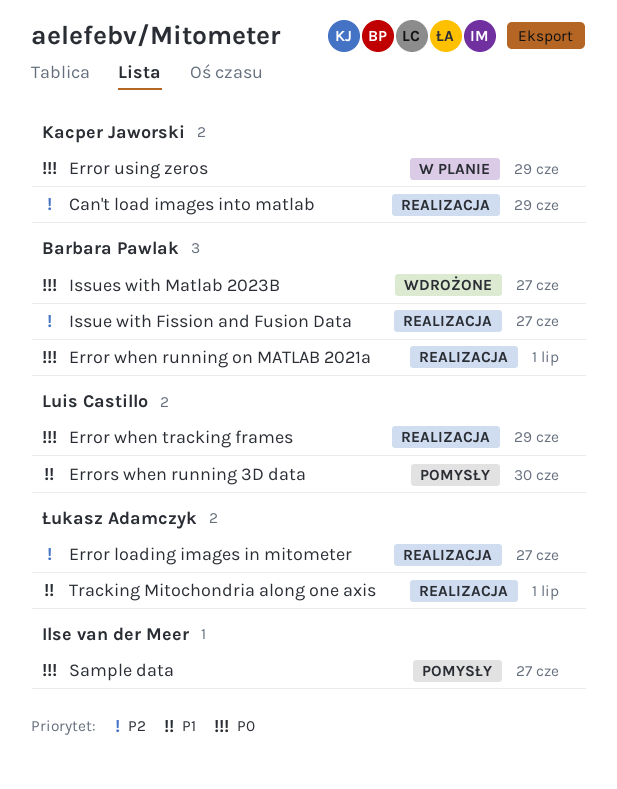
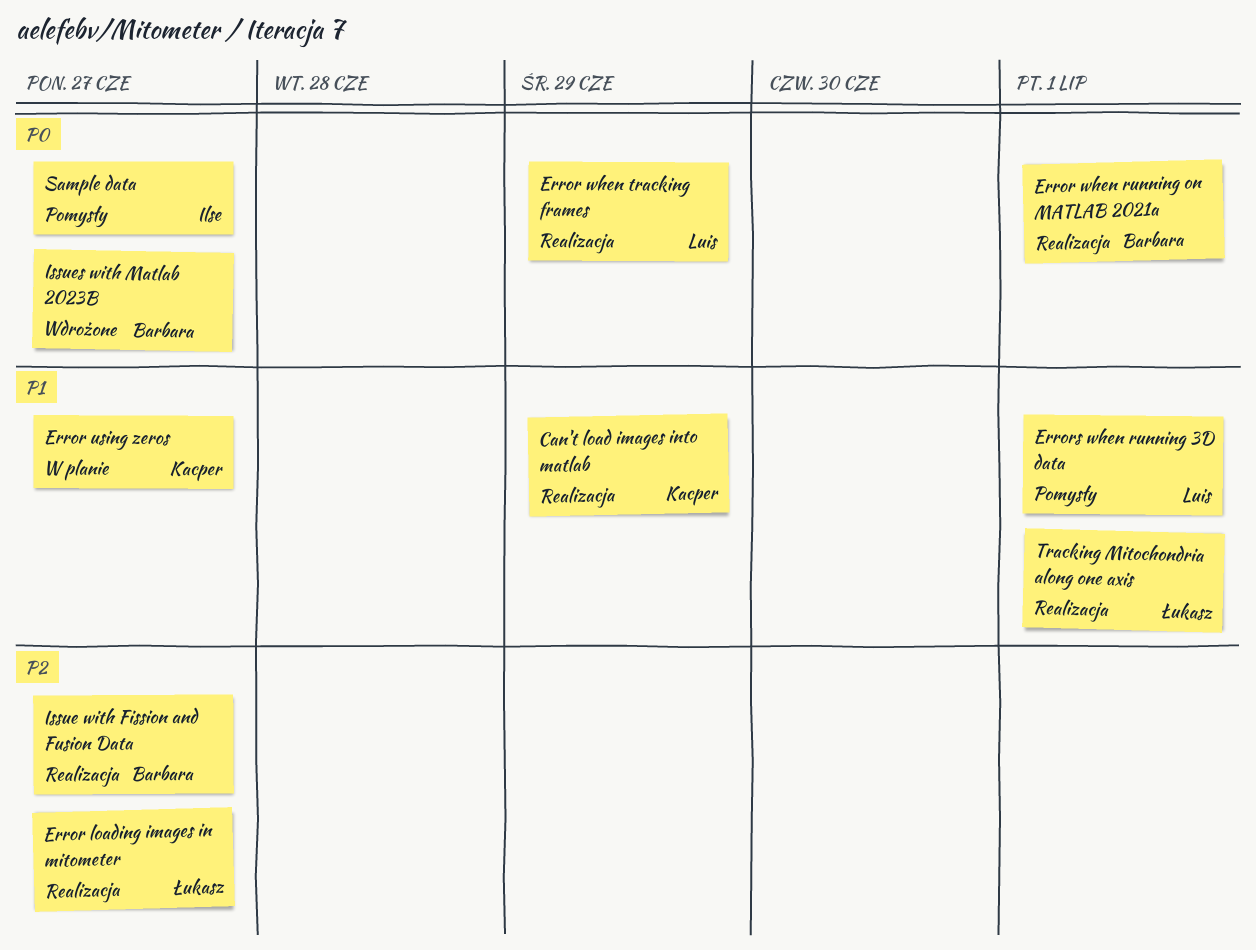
Can't load images into matlab, priority: P2 -> P1
Error using zeros, priority: P0 -> P1
Error using zeros, due: Jun 29 -> Jun 27
Errors when running 3D data, due: Jun 30 -> Jul 1

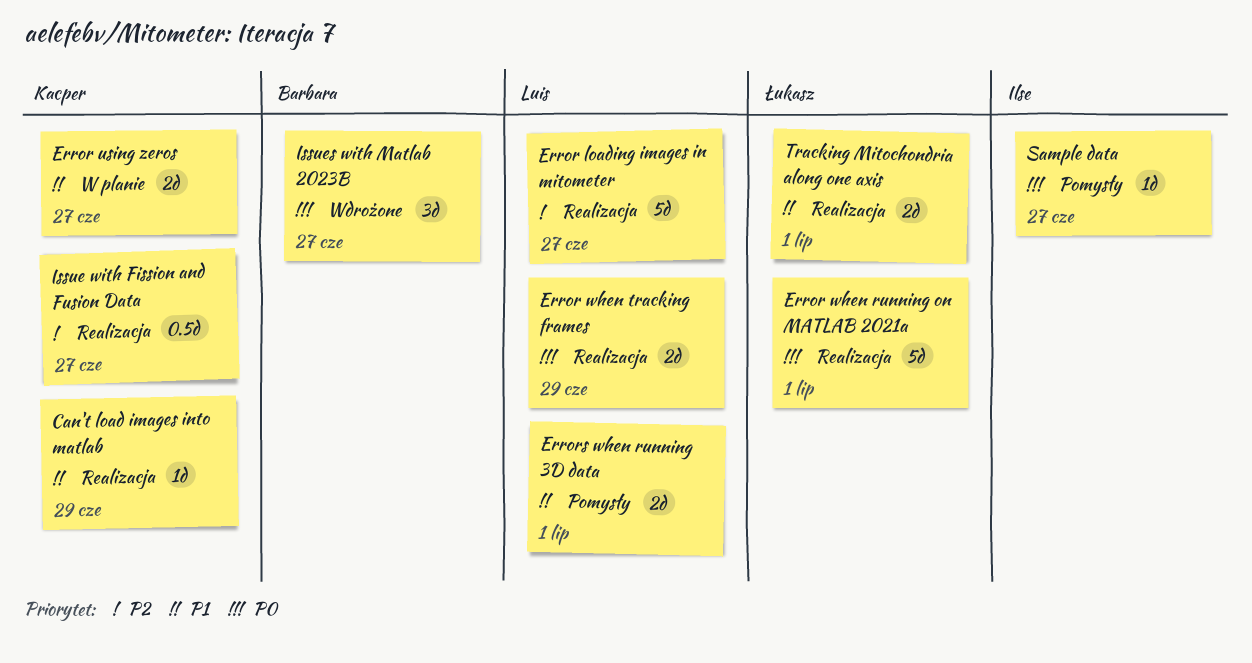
Error loading images in mitometer, owner: Łukasz -> Luis
Error when running on MATLAB 2021a, owner: Barbara -> Łukasz
Issue with Fission and Fusion Data, owner: Barbara -> Kacper

